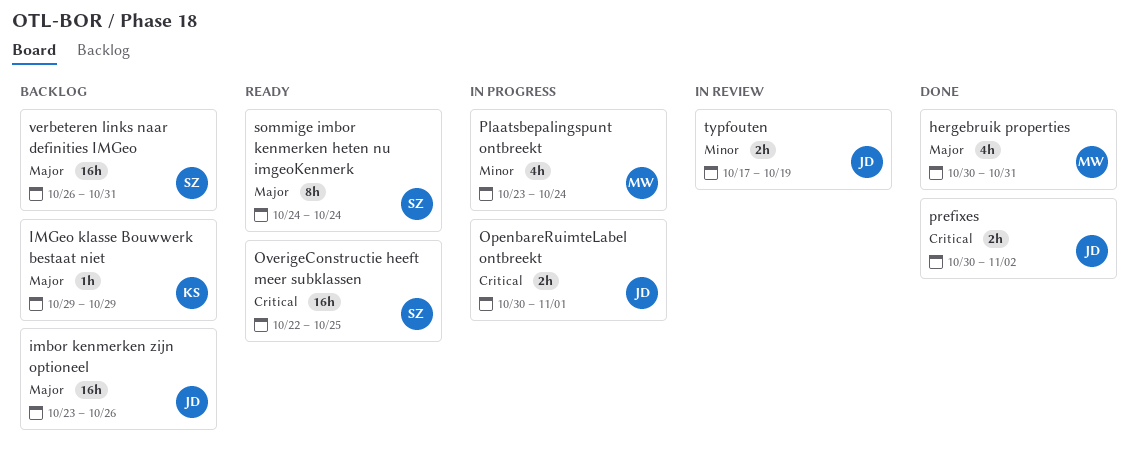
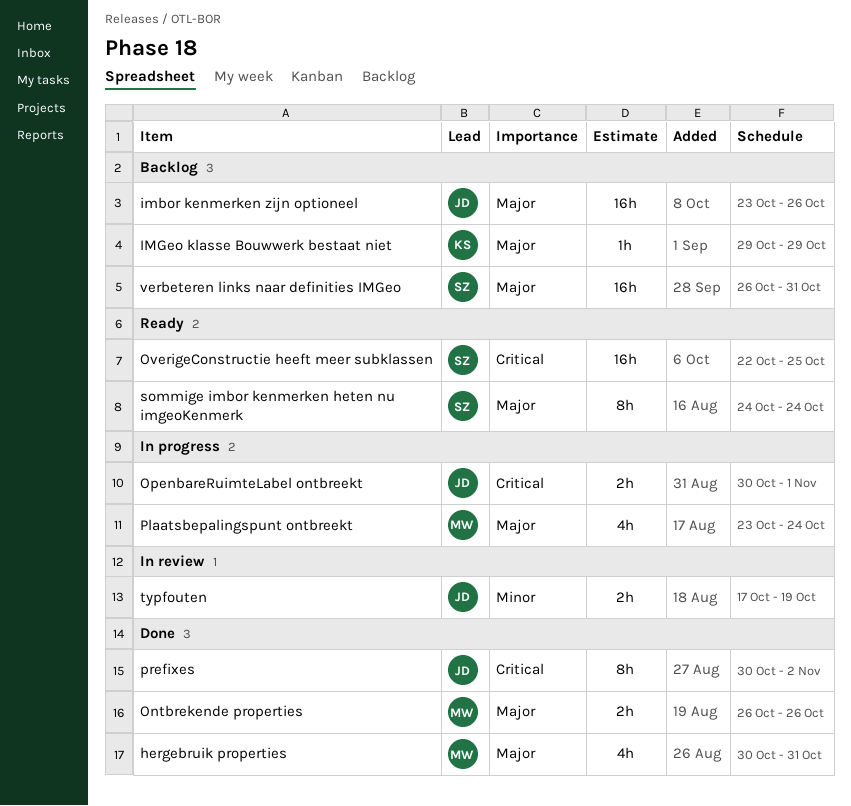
Ontbrekende properties: none -> present
Plaatsbepalingspunt ontbreekt, priority: Minor -> Major
prefixes, estimate: 2h -> 8h

